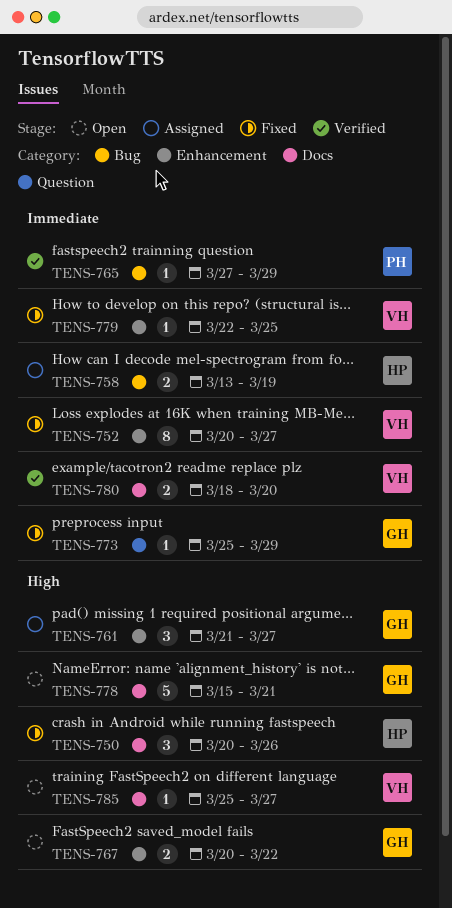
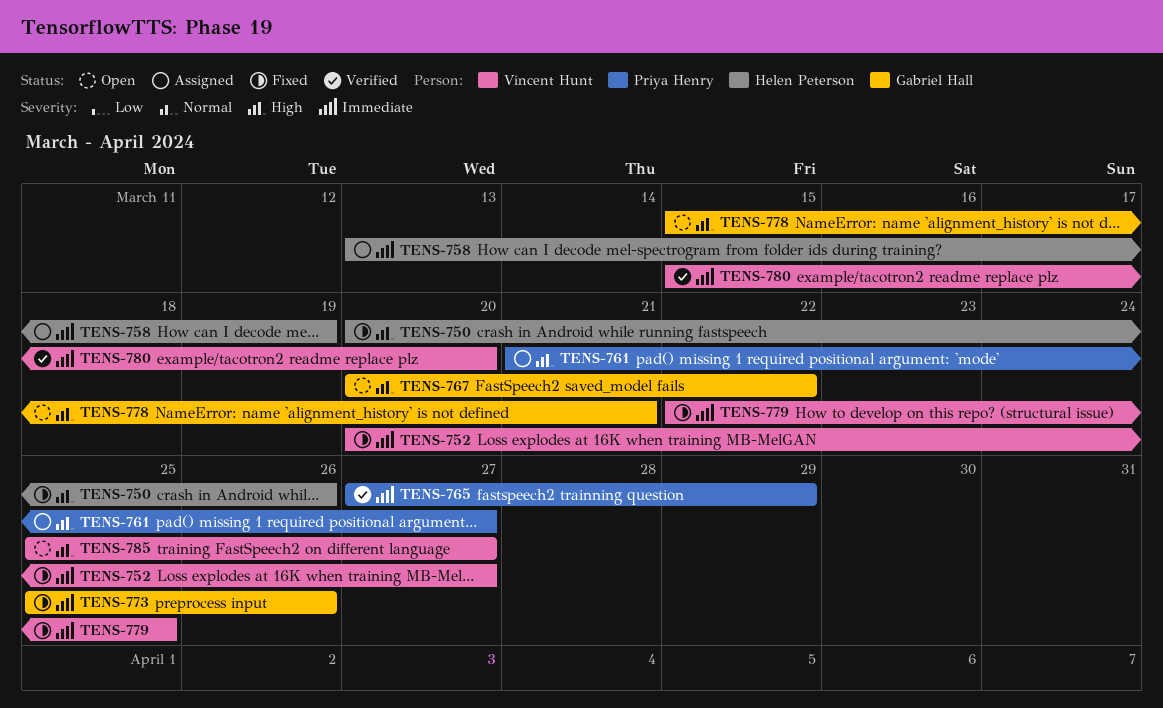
TENS-761, owner: Gabriel Hall -> Priya Henry
TENS-773, due: Mar 29 -> Mar 26
TENS-780, start: Mar 18 -> Mar 15

